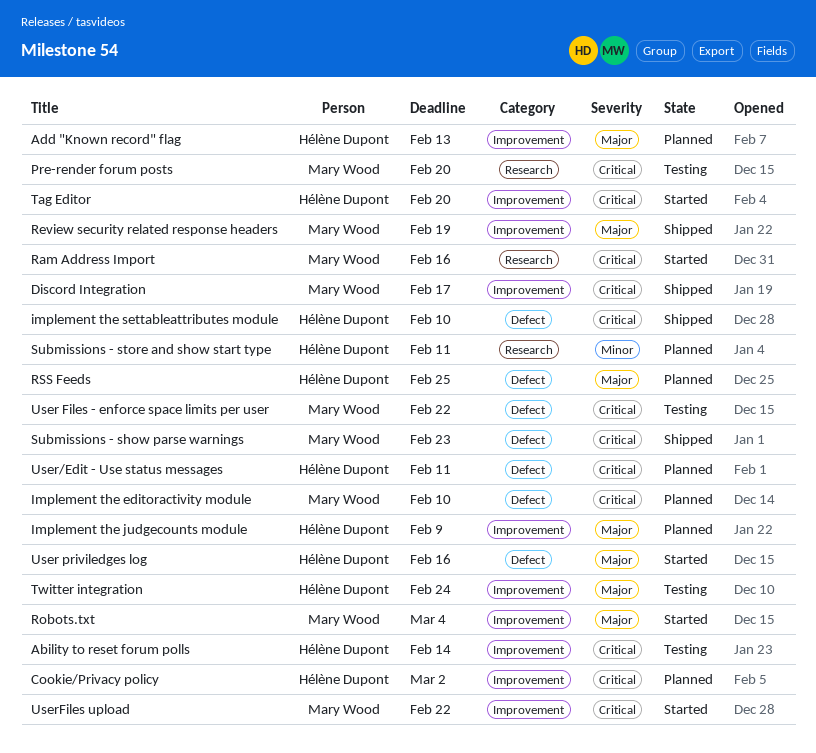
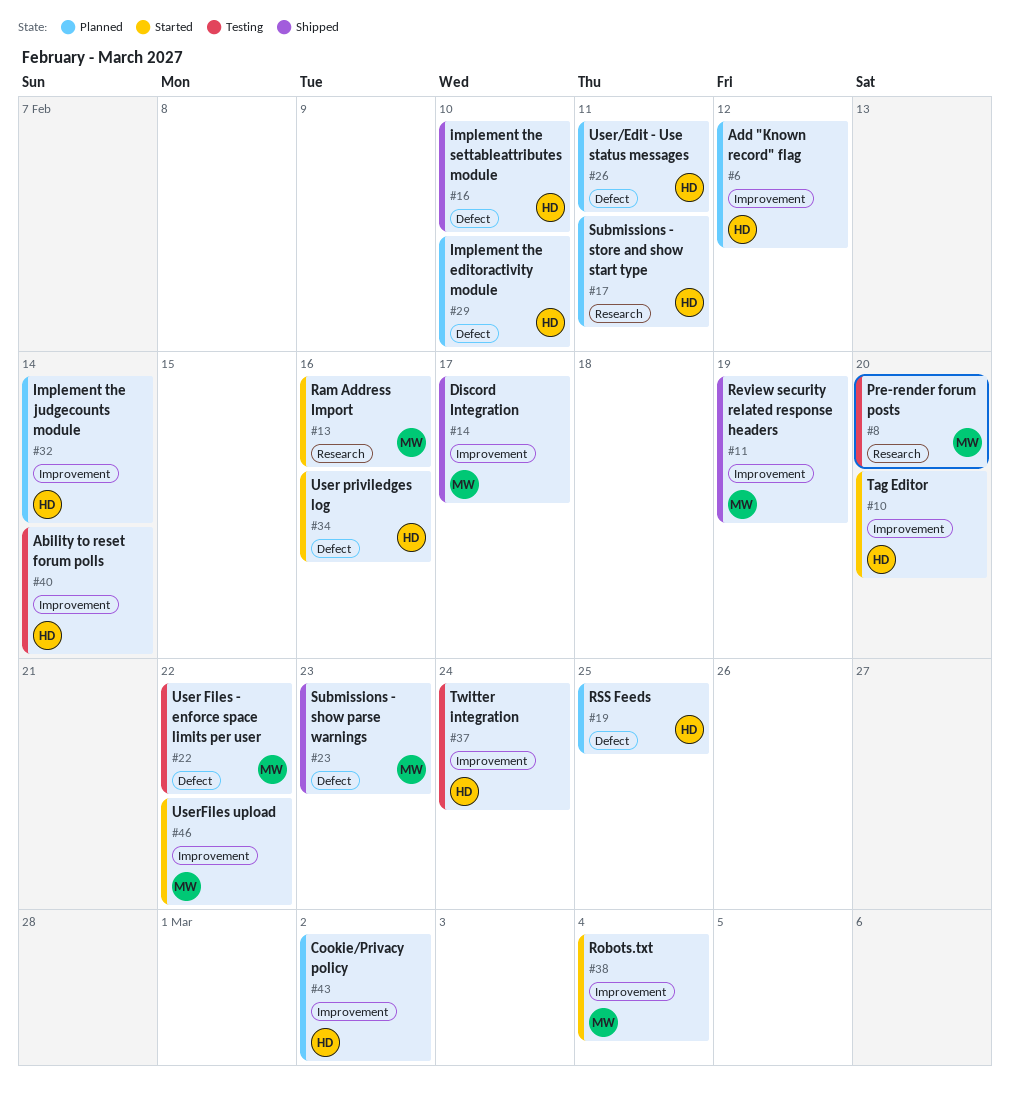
Add "Known record" flag, due: Feb 13 -> Feb 12
Implement the editoractivity module, owner: Mary Wood -> Hélène Dupont
Implement the judgecounts module, due: Feb 9 -> Feb 14

